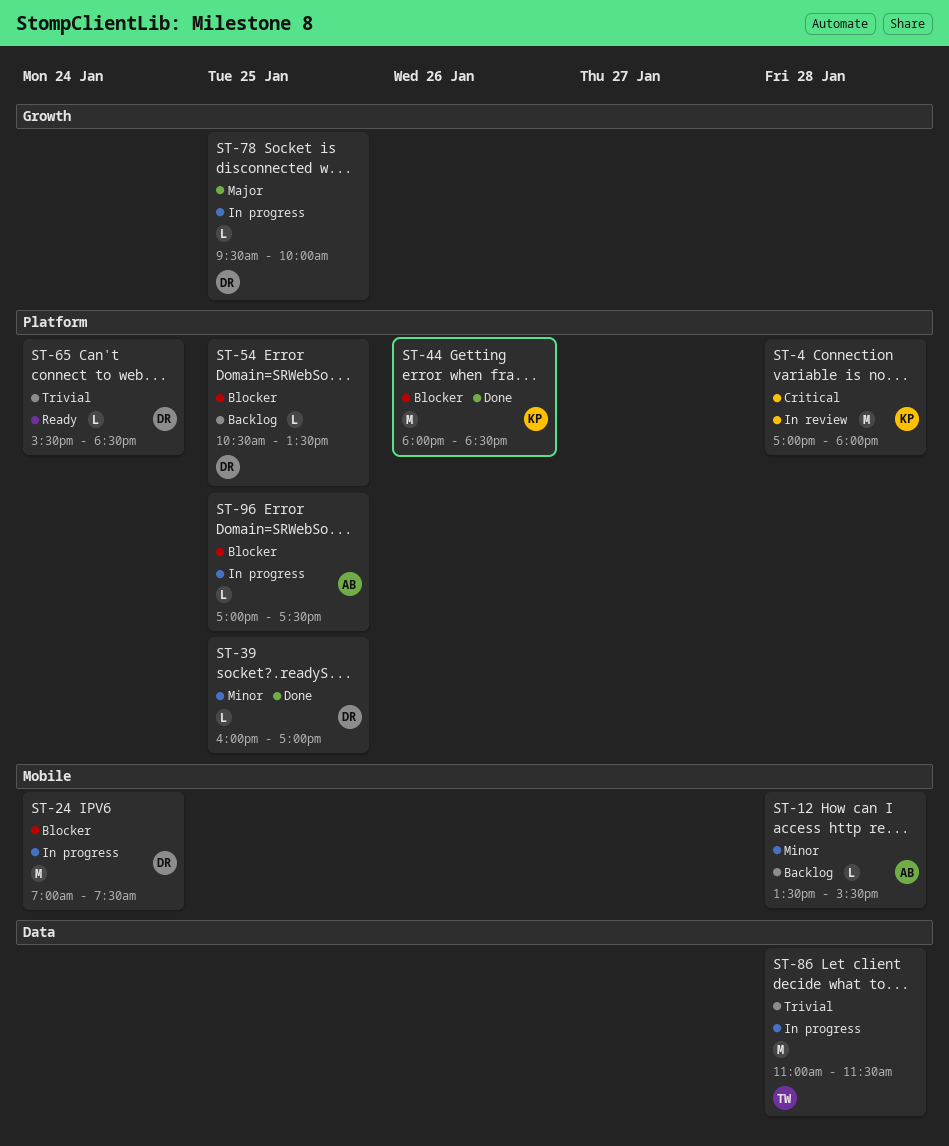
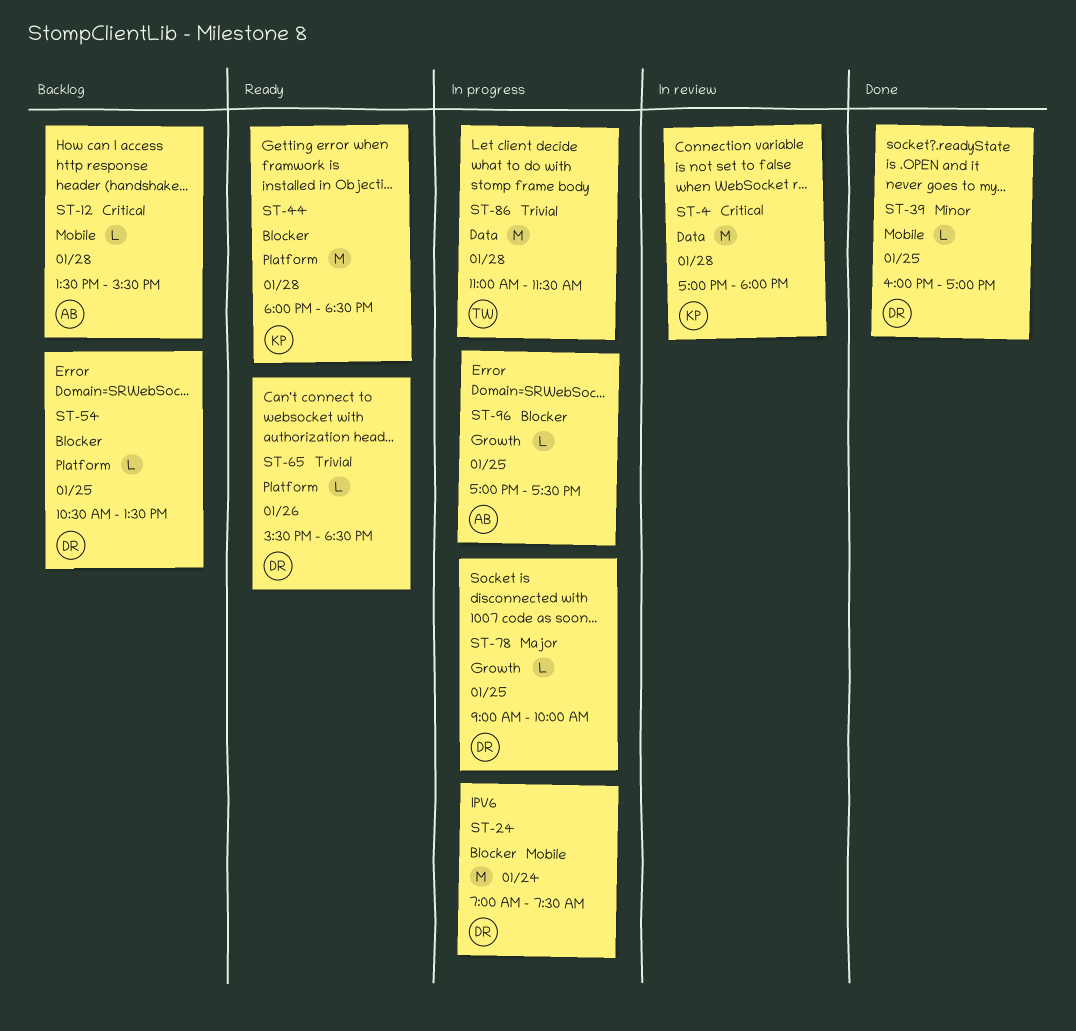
ST-4, label: Platform -> Data
ST-12, priority: Minor -> Critical
ST-39, label: Platform -> Mobile
ST-44, status: Done -> Ready
ST-44, day: Jan 26 -> Jan 28
ST-65, day: Jan 24 -> Jan 26
ST-78, begins: 09:30 -> 09:00
ST-96, label: Platform -> Growth

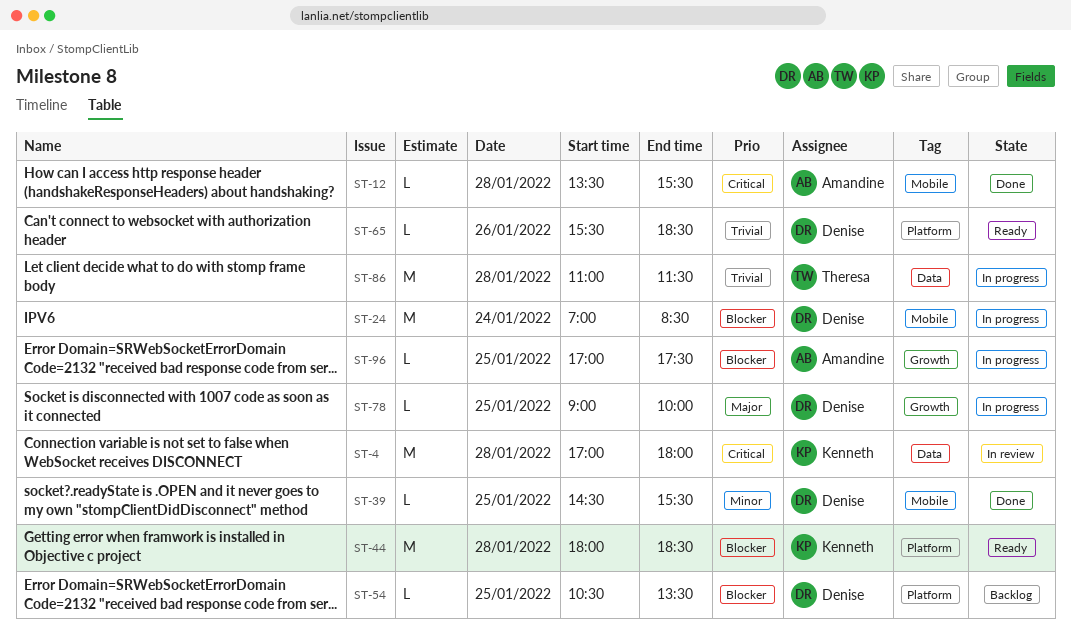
ST-12, status: Backlog -> Done
ST-24, ends: 07:30 -> 08:30
ST-39, begins: 16:00 -> 14:30
ST-39, ends: 17:00 -> 15:30

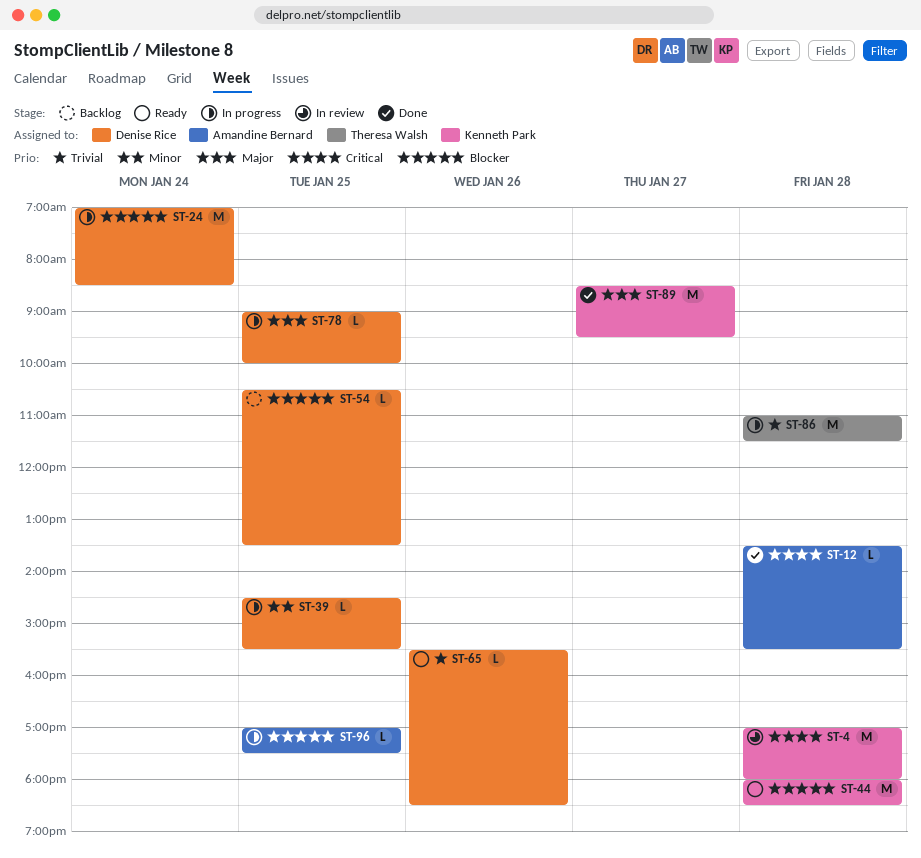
ST-39, status: Done -> In progress
ST-89: none -> present

